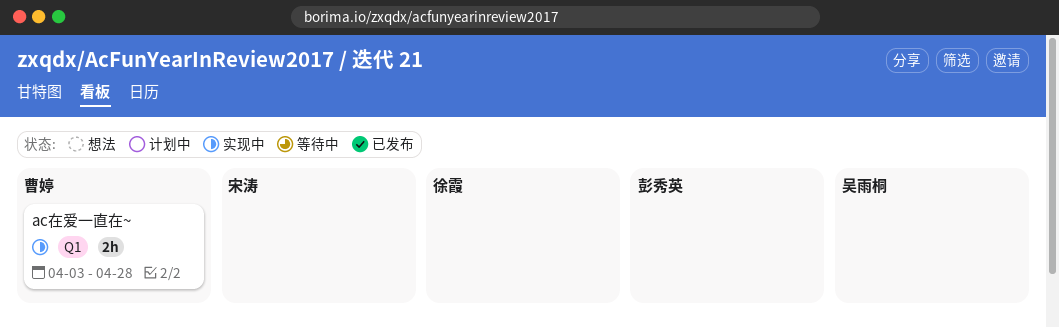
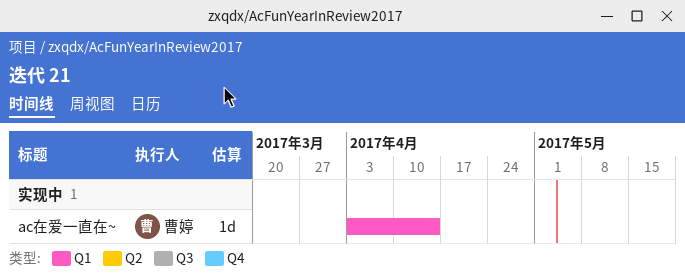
ac在爱一直在~, estimate: 2h -> 1d
ac在爱一直在~, due: Apr 28 -> Apr 14

